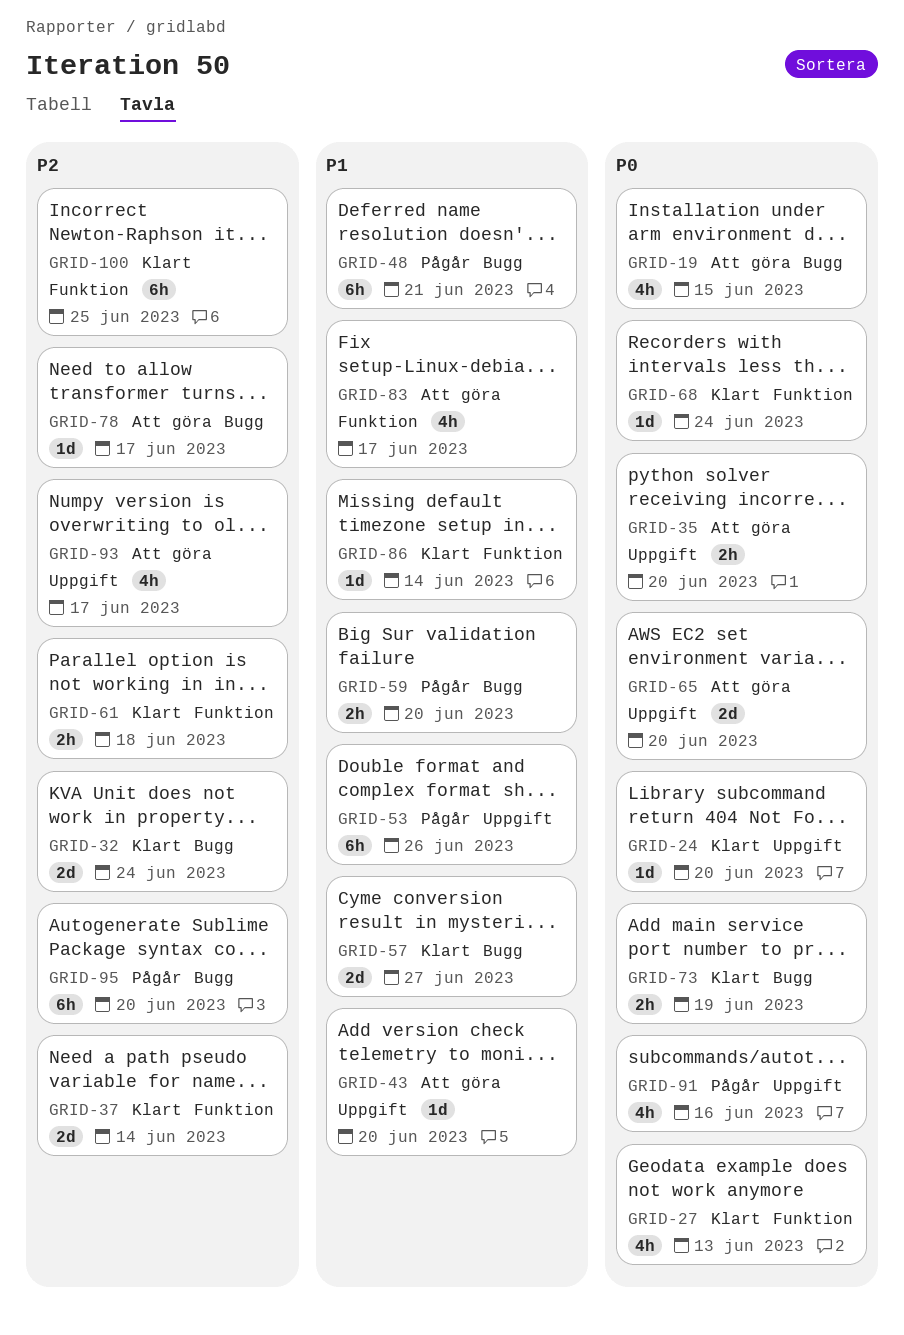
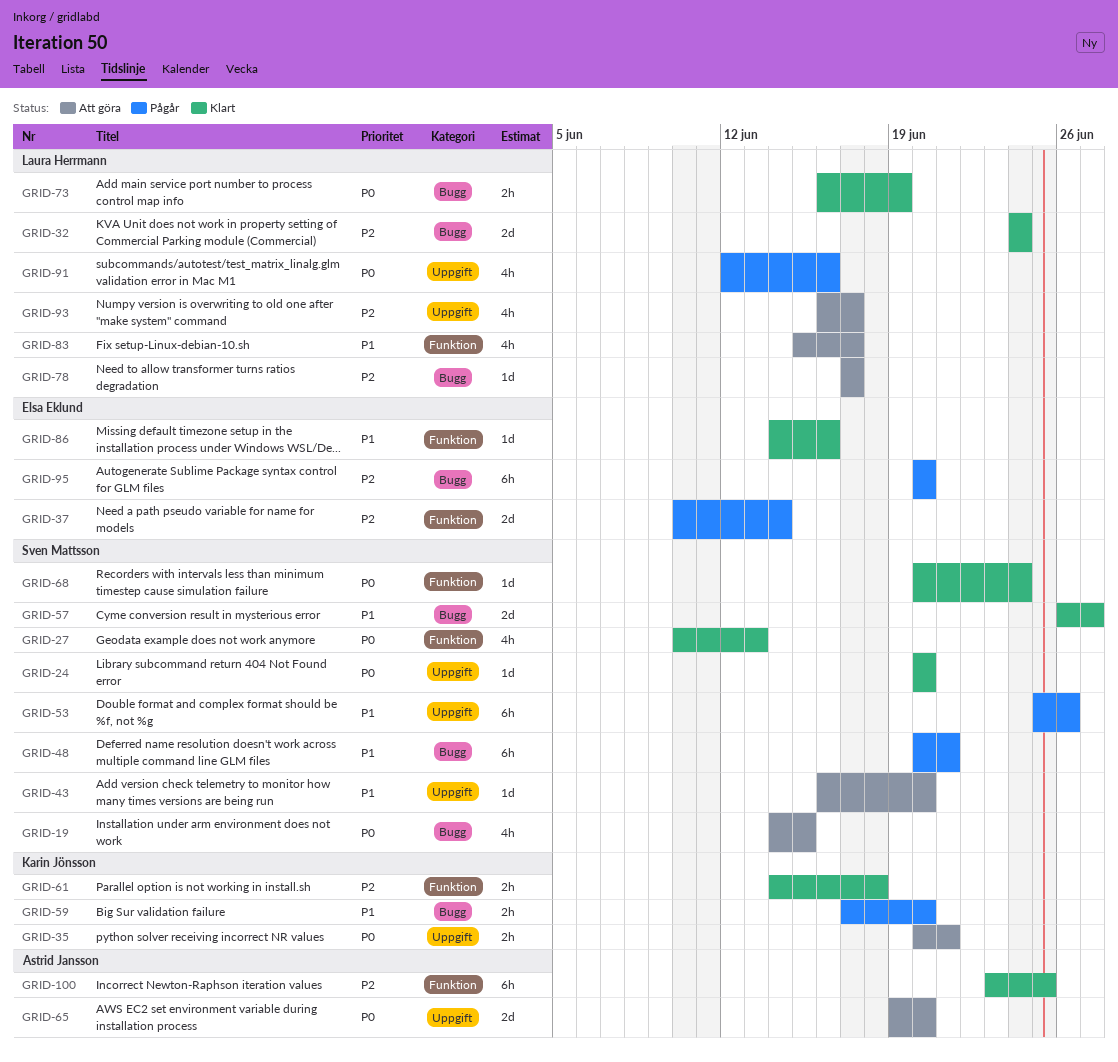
GRID-35, due: Jun 20 -> Jun 21
GRID-37, status: Klart -> Pågår
GRID-86, due: Jun 14 -> Jun 16

